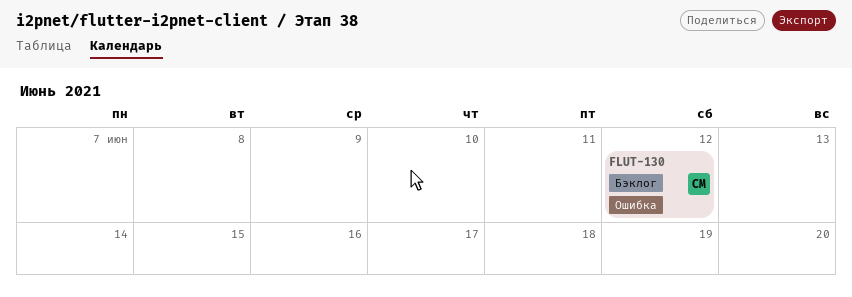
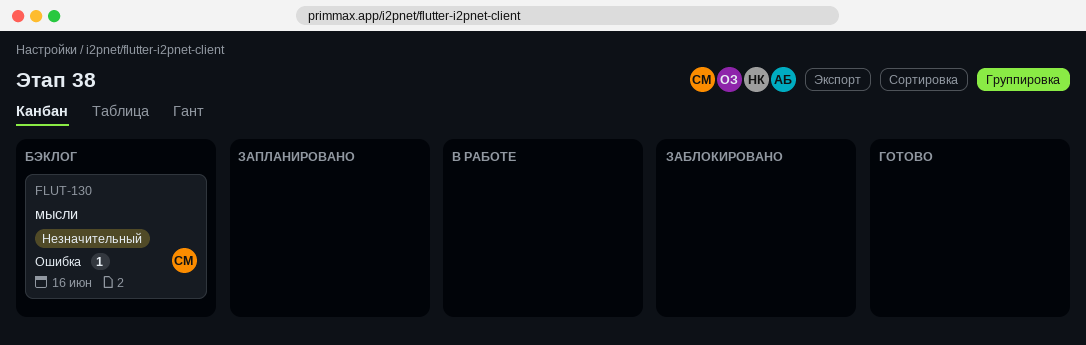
FLUT-130, due: Jun 12 -> Jun 16

